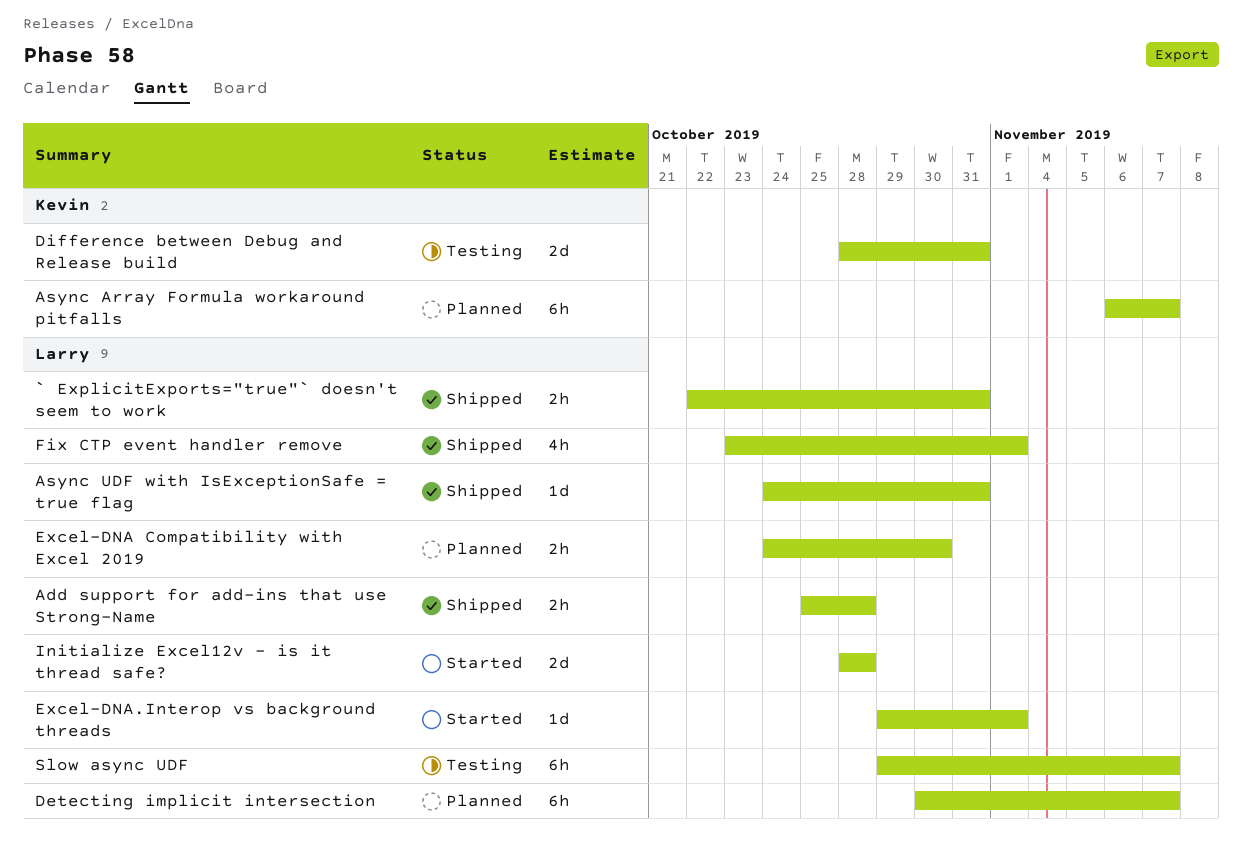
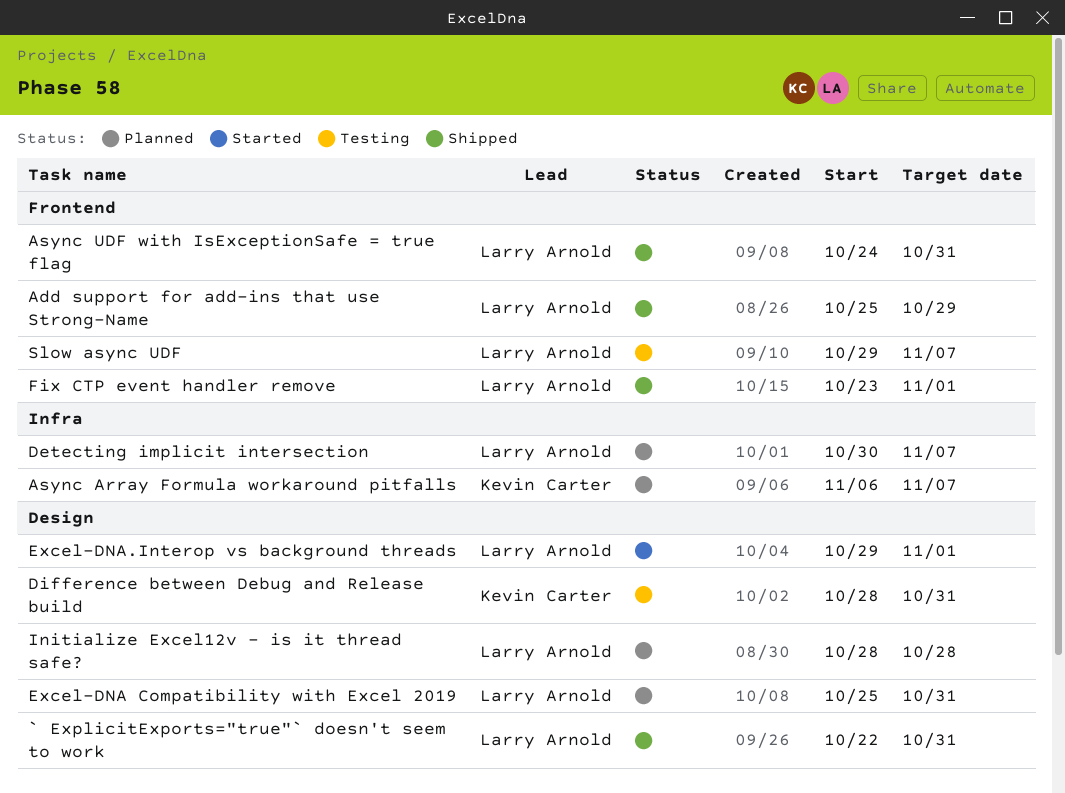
Add support for add-ins that use Strong-Name, due: Oct 28 -> Oct 29
Excel-DNA Compatibility with Excel 2019, start: Oct 24 -> Oct 25
Excel-DNA Compatibility with Excel 2019, due: Oct 30 -> Oct 31
Initialize Excel12v - is it thread safe?, status: Started -> Planned

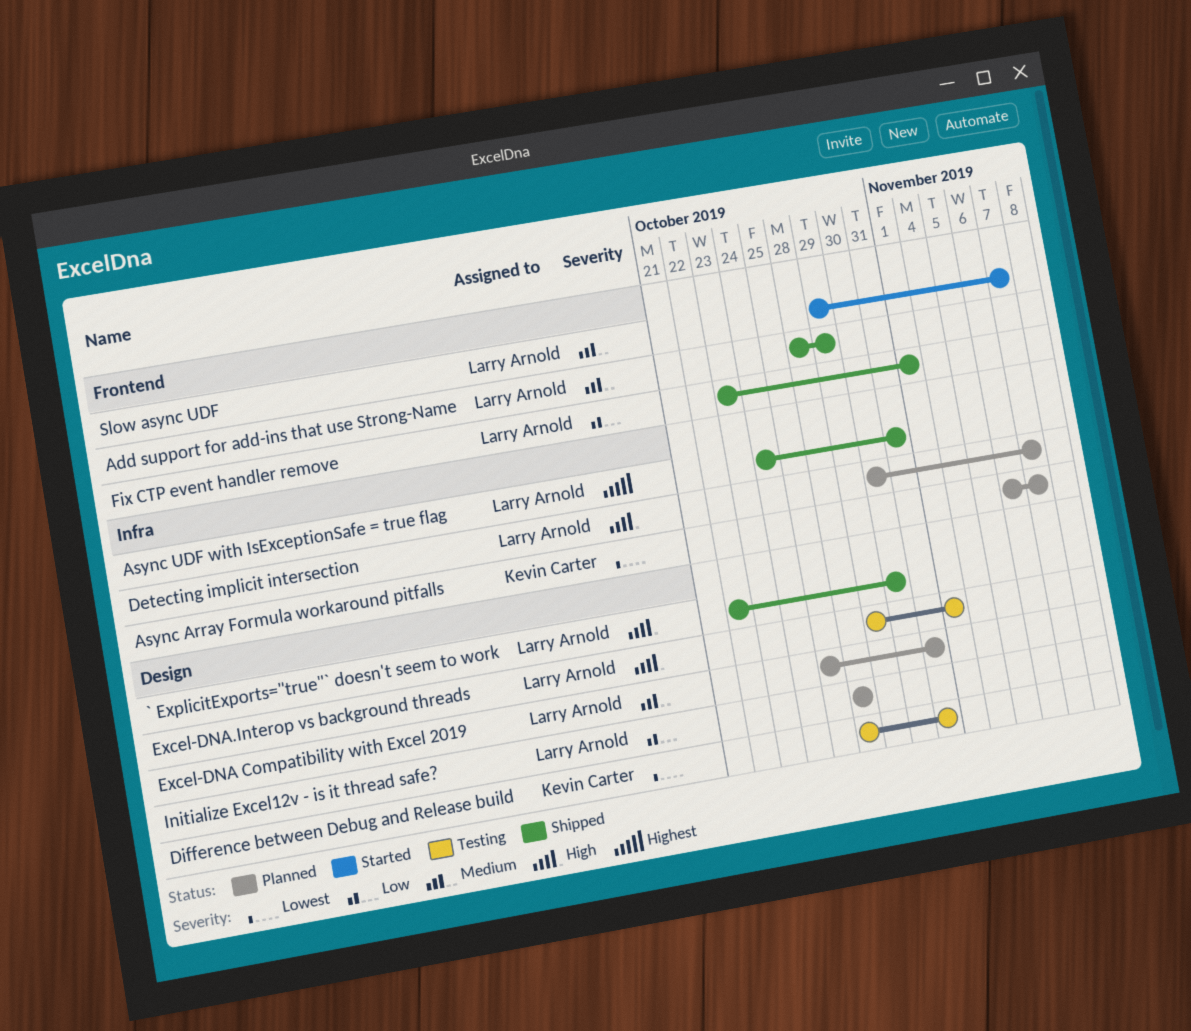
` ExplicitExports="true"` doesn't seem to work, due: Oct 31 -> Oct 30
Add support for add-ins that use Strong-Name, start: Oct 25 -> Oct 28
Async UDF with IsExceptionSafe = true flag, label: Frontend -> Infra
Excel-DNA.Interop vs background threads, status: Started -> Testing
Slow async UDF, status: Testing -> Started

